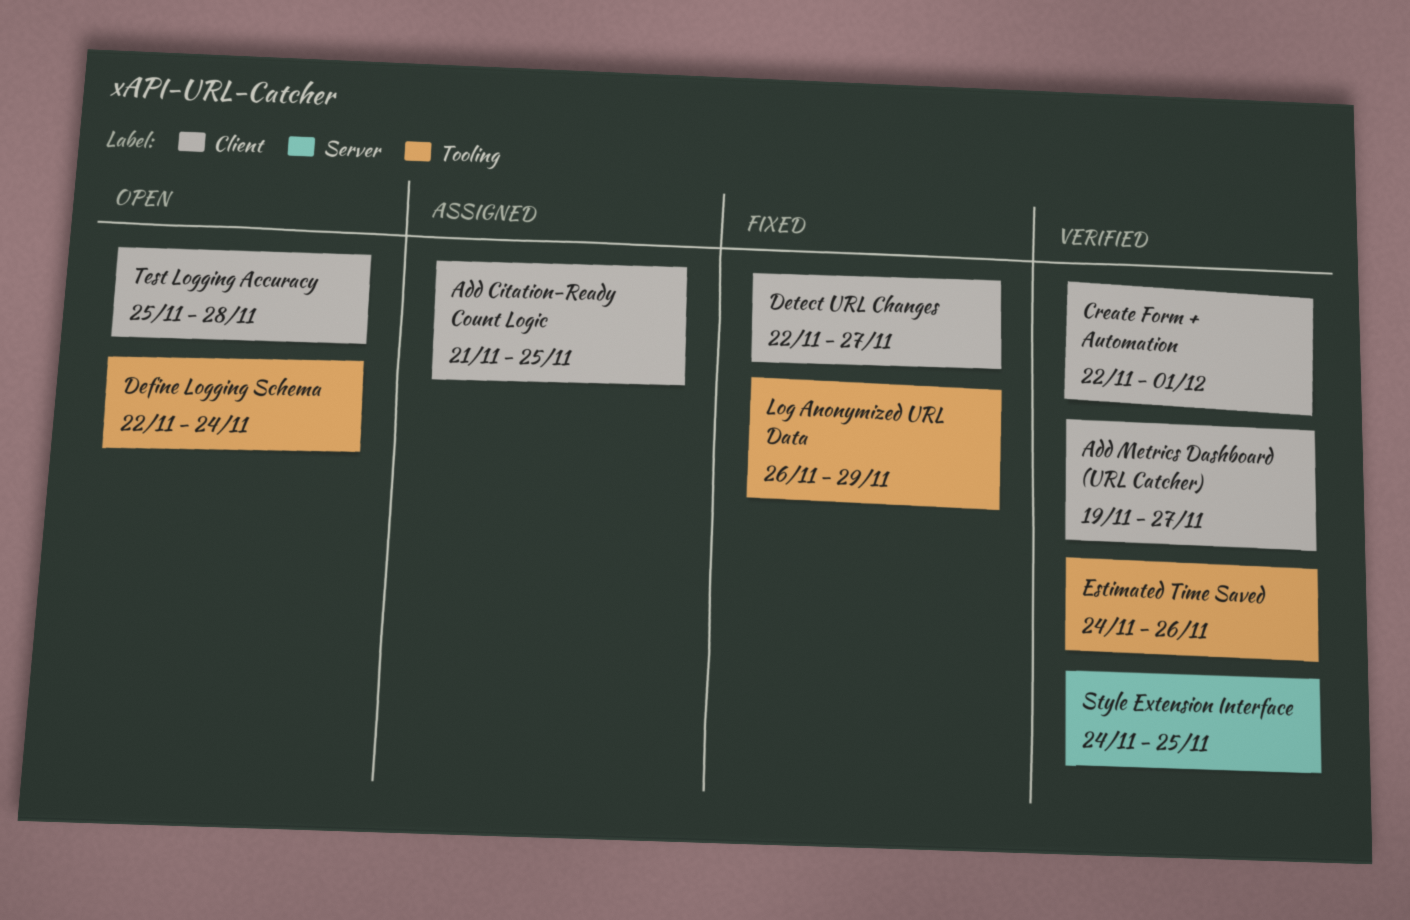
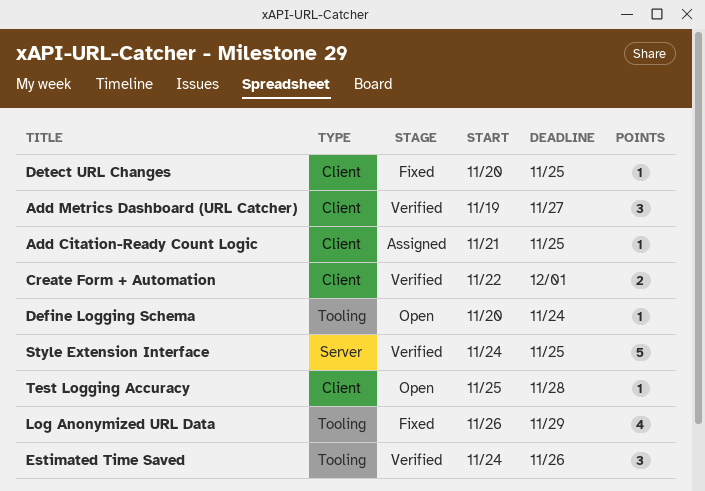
Define Logging Schema, start: Nov 22 -> Nov 20
Detect URL Changes, start: Nov 22 -> Nov 20
Detect URL Changes, due: Nov 27 -> Nov 25

